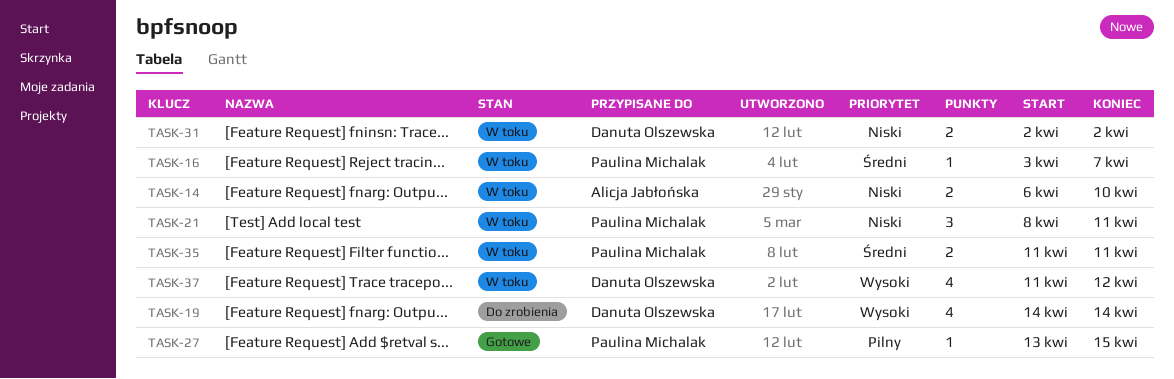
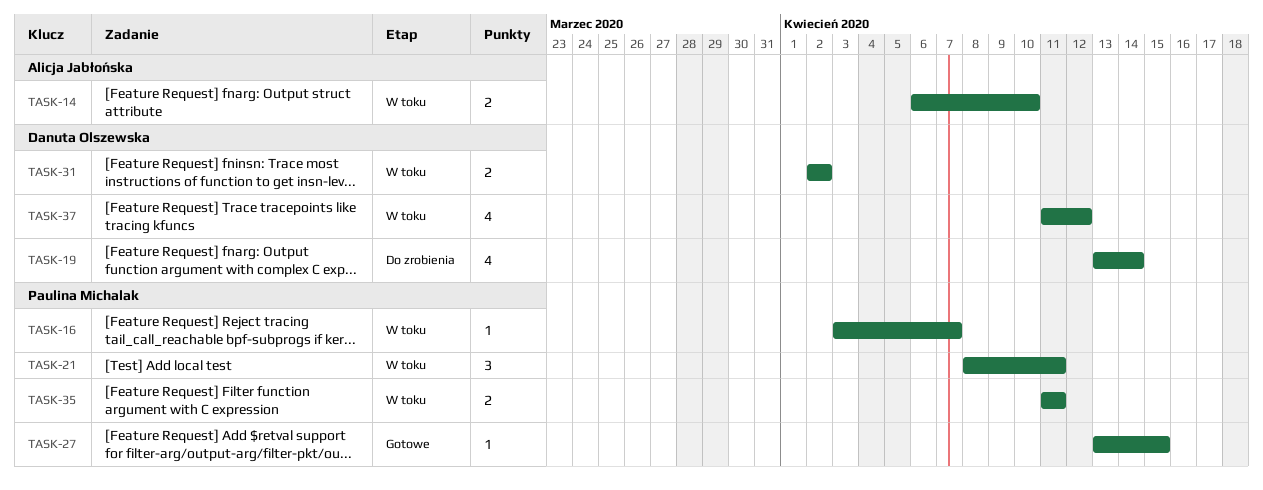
TASK-19, start: Apr 14 -> Apr 13

